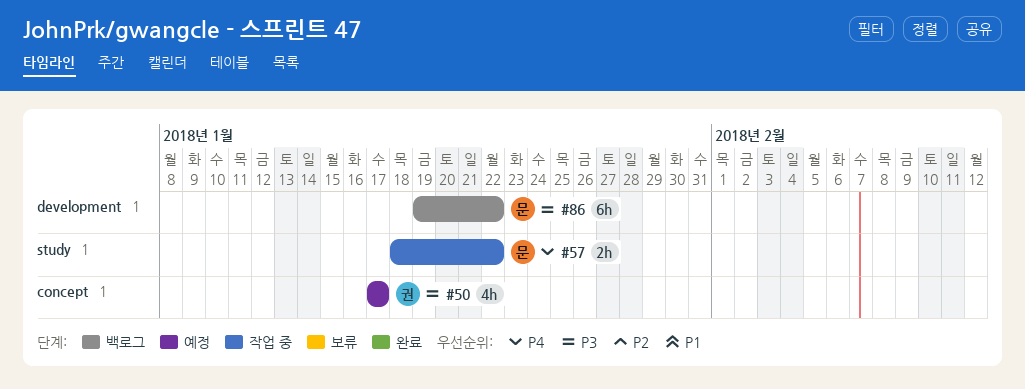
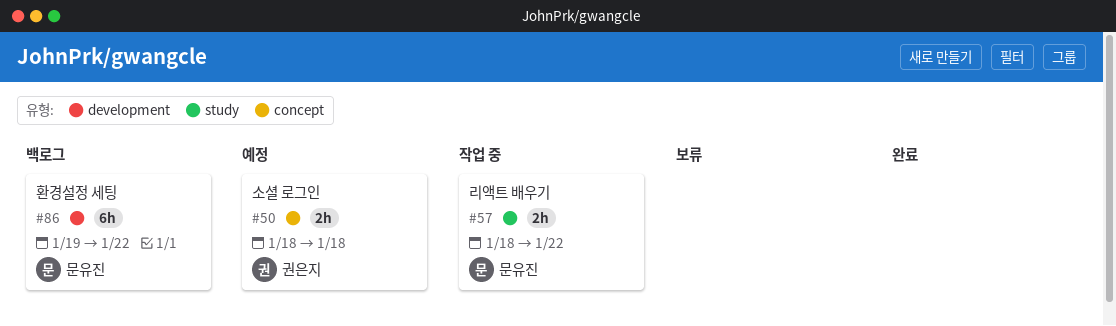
#50, estimate: 4h -> 2h
#50, start: Jan 17 -> Jan 18
#50, due: Jan 17 -> Jan 18

